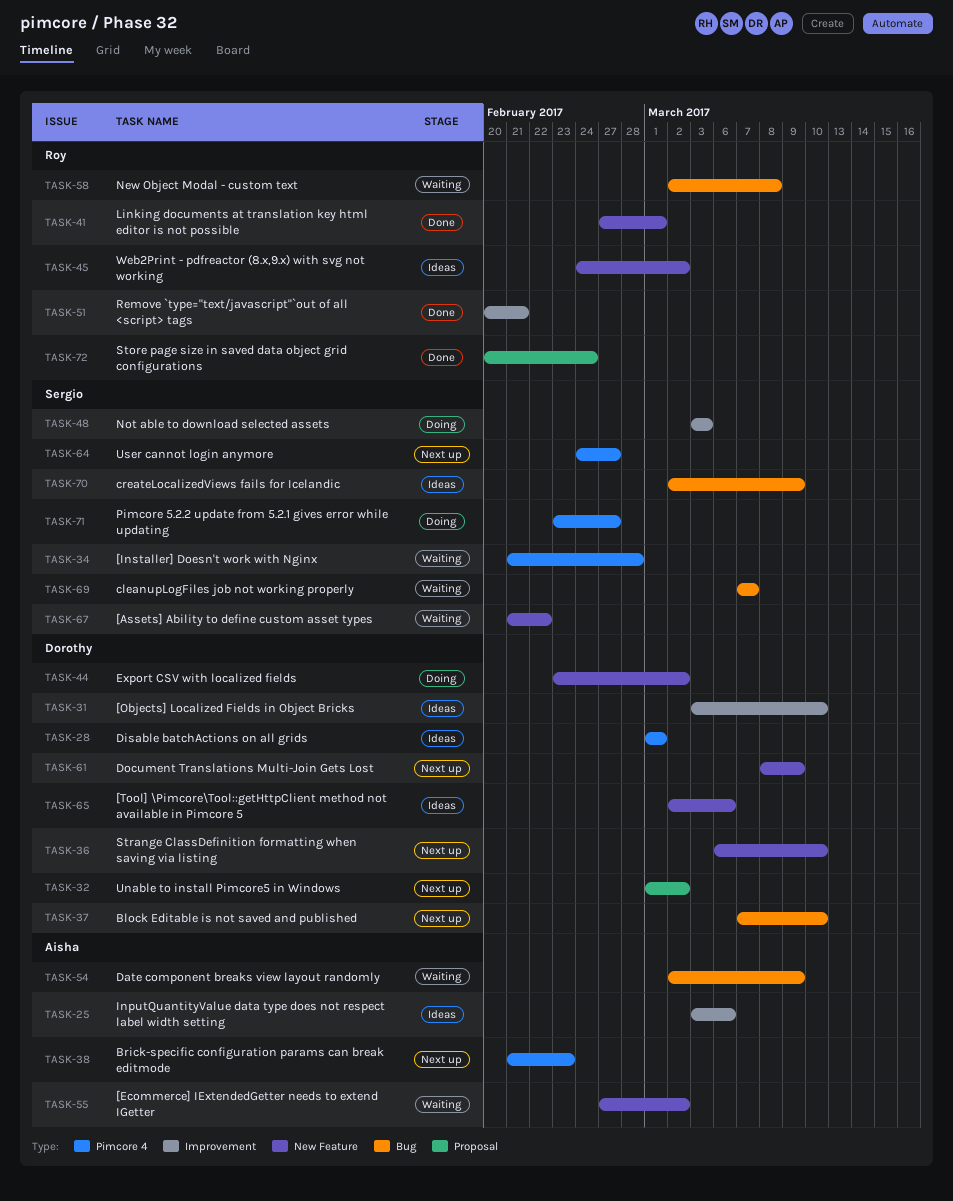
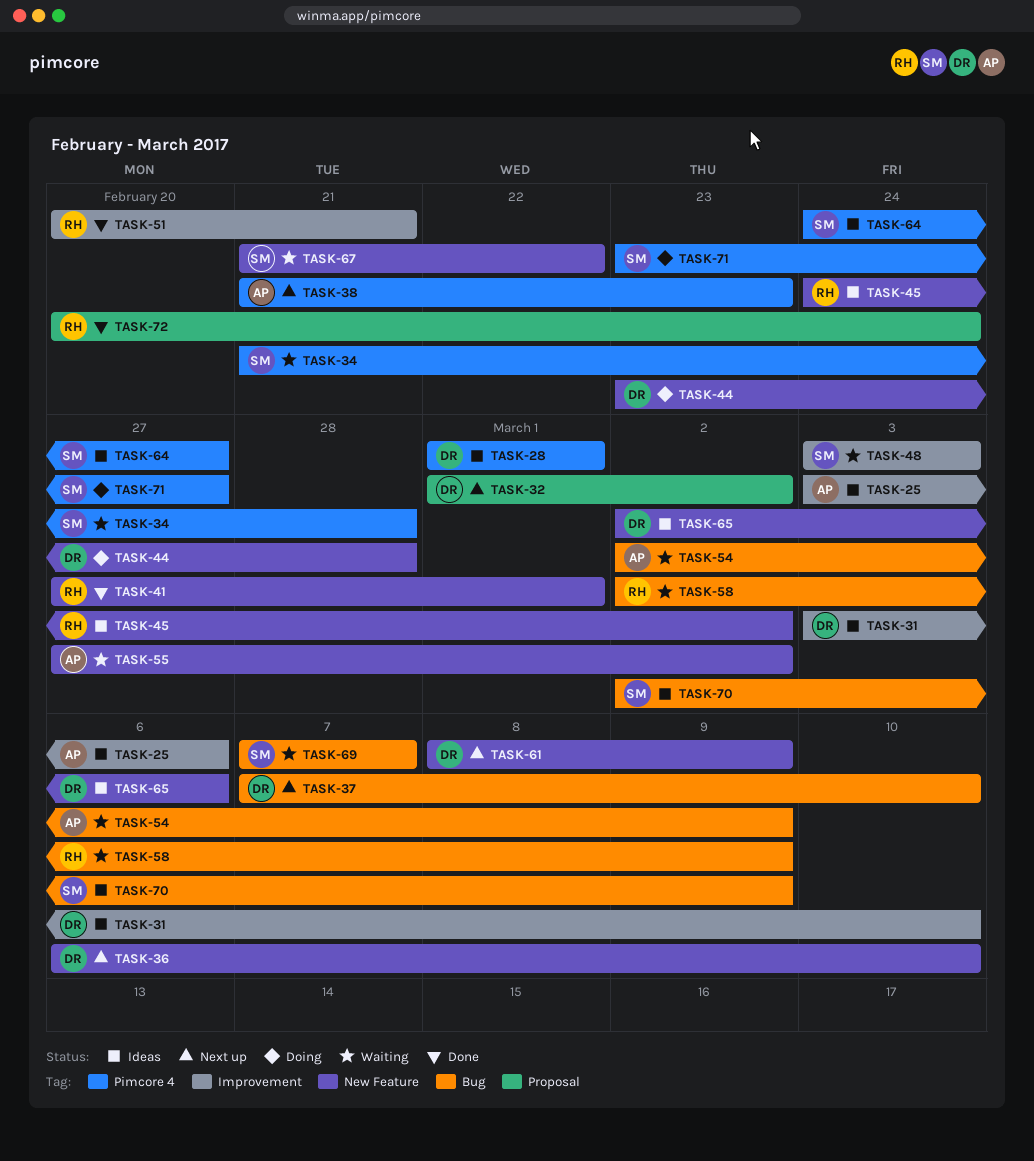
TASK-44, due: Mar 2 -> Feb 28
TASK-48, status: Doing -> Waiting
TASK-58, due: Mar 8 -> Mar 9
TASK-64, status: Next up -> Ideas

